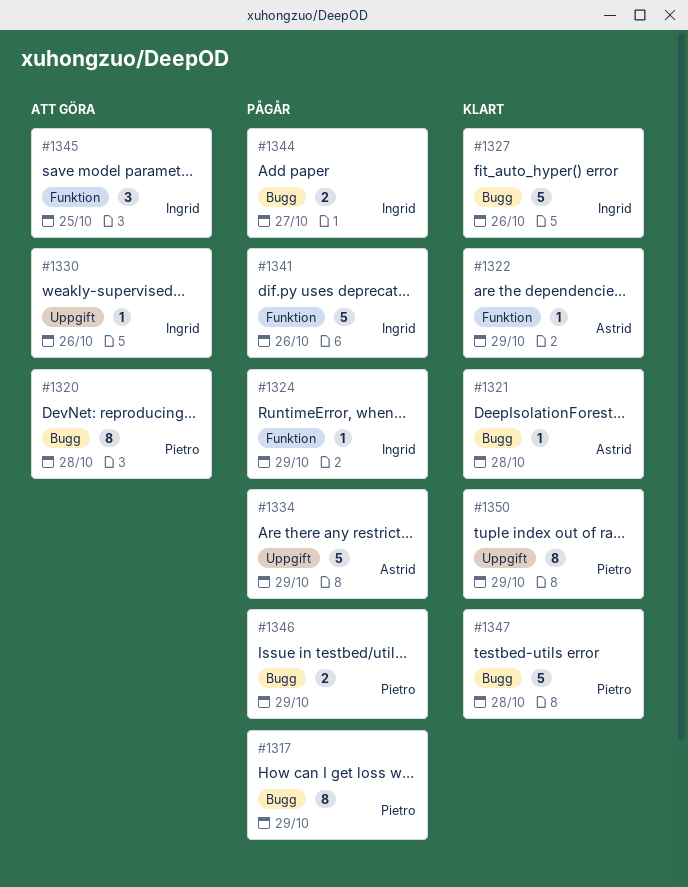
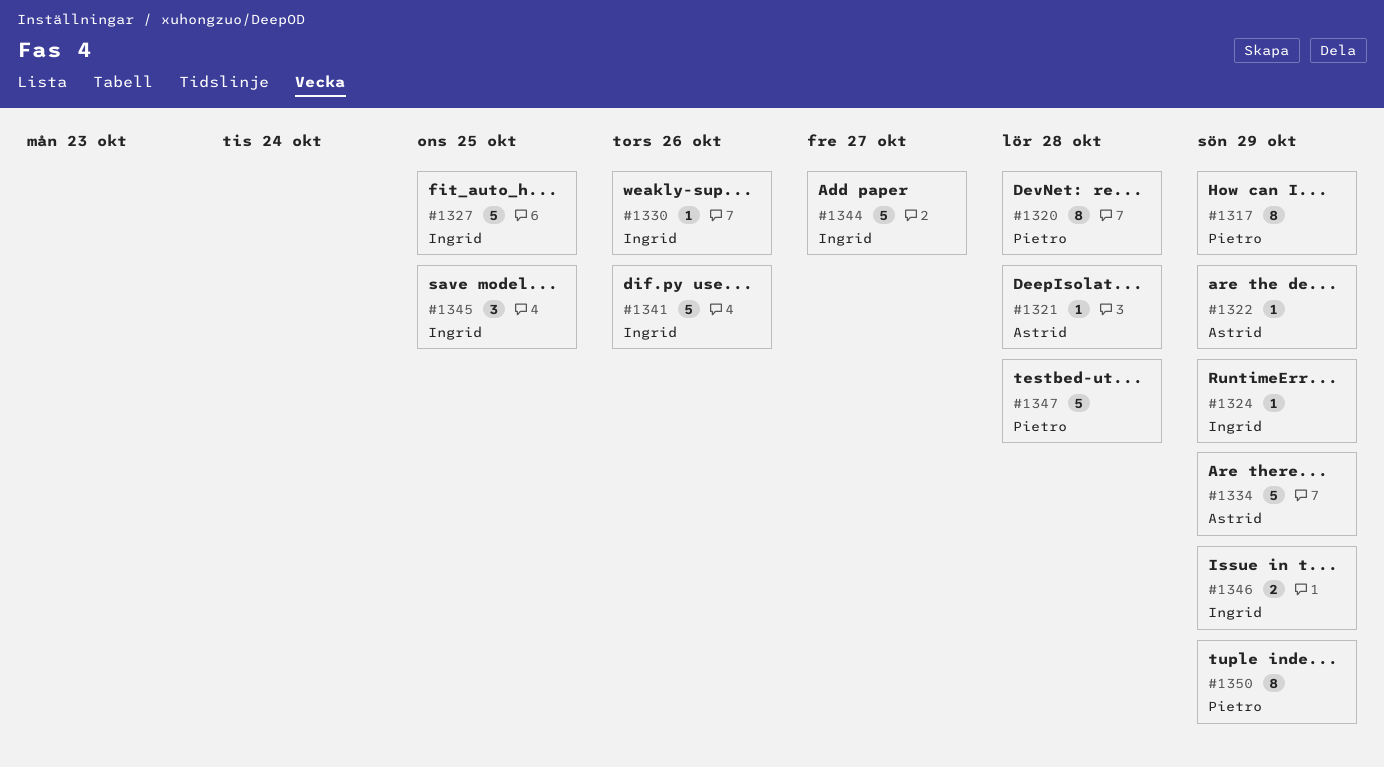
#1327, due: Oct 26 -> Oct 25
#1344, estimate: 2 -> 5
#1346, owner: Pietro -> Ingrid

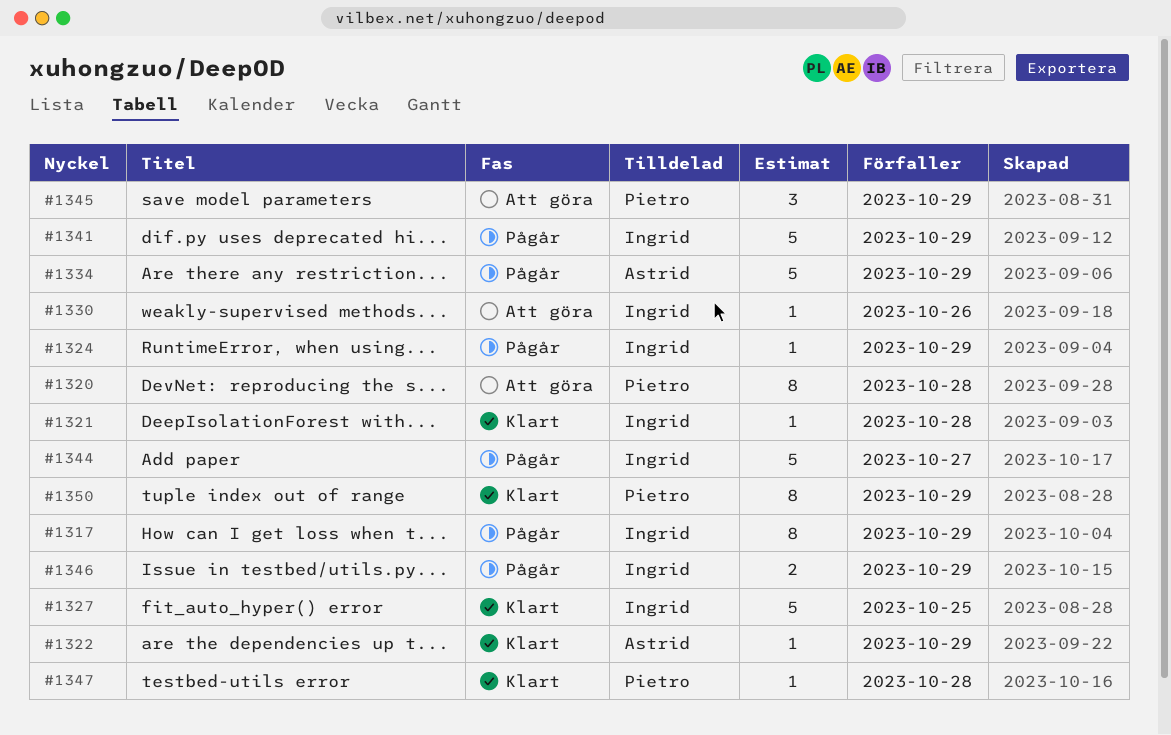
#1317, owner: Pietro -> Ingrid
#1321, owner: Astrid -> Ingrid
#1341, due: Oct 26 -> Oct 29
#1345, owner: Ingrid -> Pietro
#1345, due: Oct 25 -> Oct 29
#1347, estimate: 5 -> 1

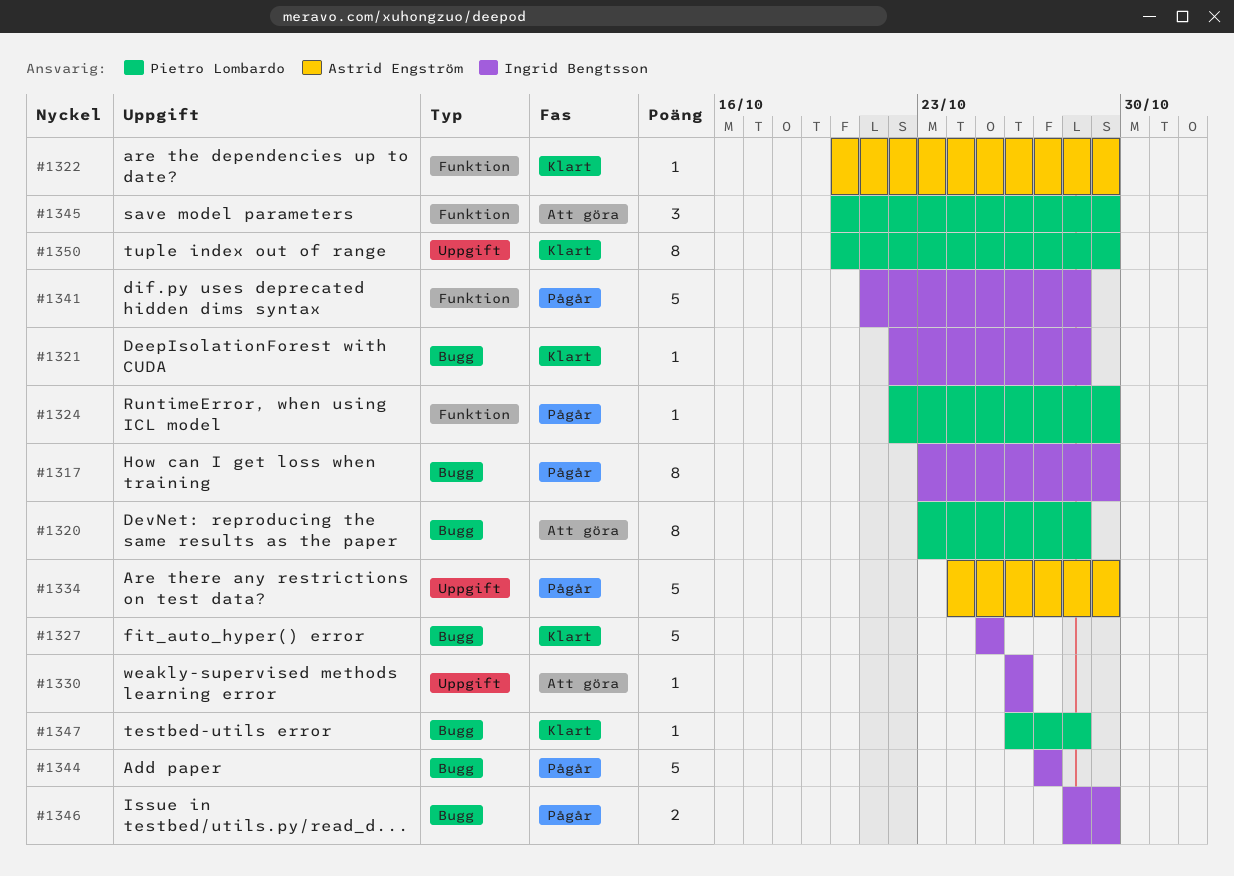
#1324, owner: Ingrid Bengtsson -> Pietro Lombardo
#1341, due: Oct 29 -> Oct 28

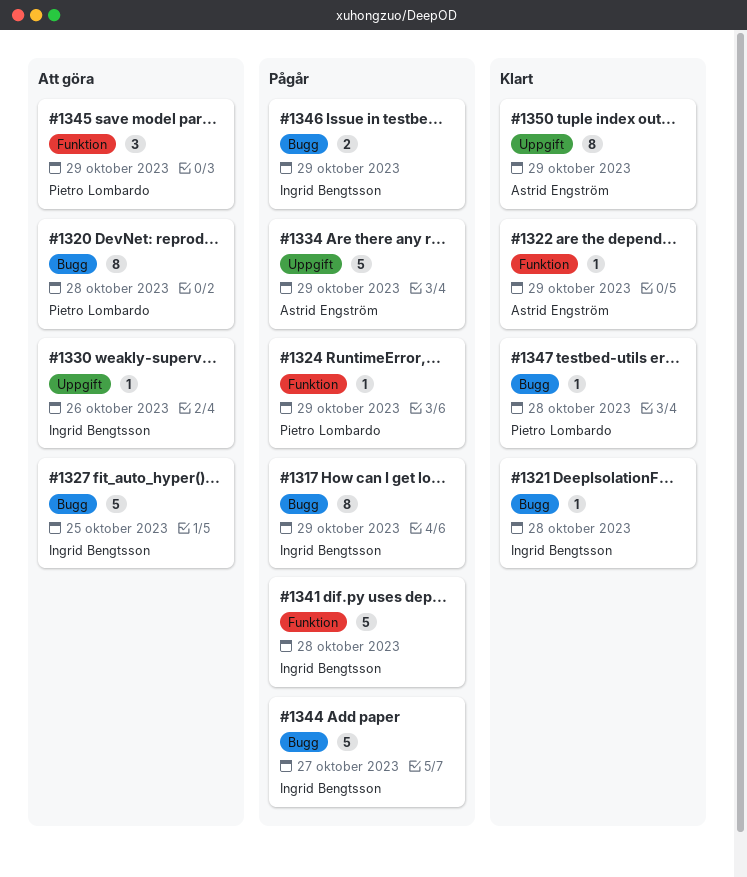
#1327, status: Klart -> Att göra
#1350, owner: Pietro Lombardo -> Astrid Engström

